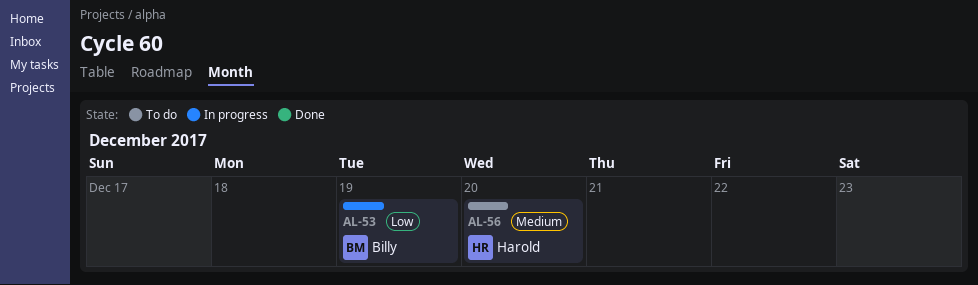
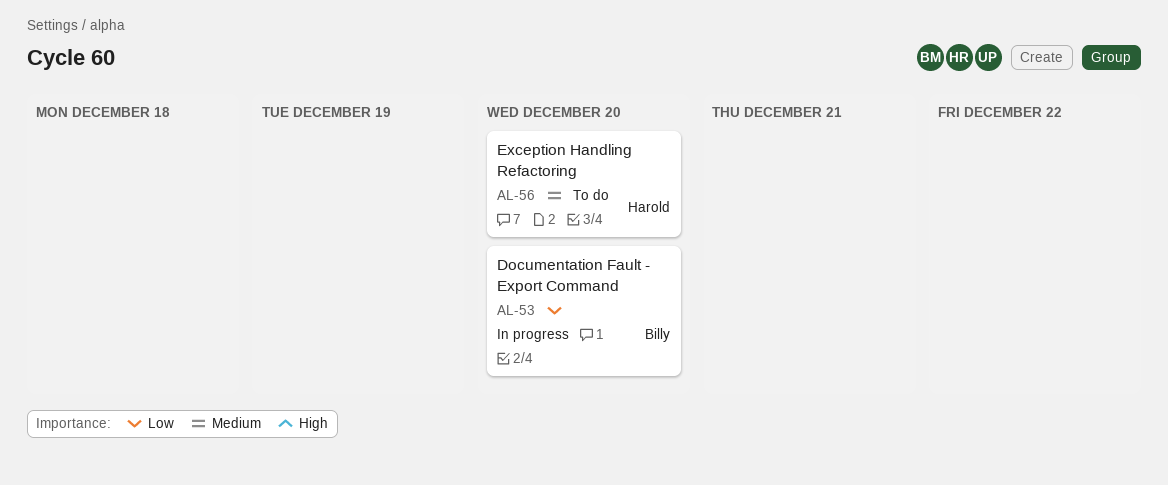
AL-53, due: Dec 19 -> Dec 20

